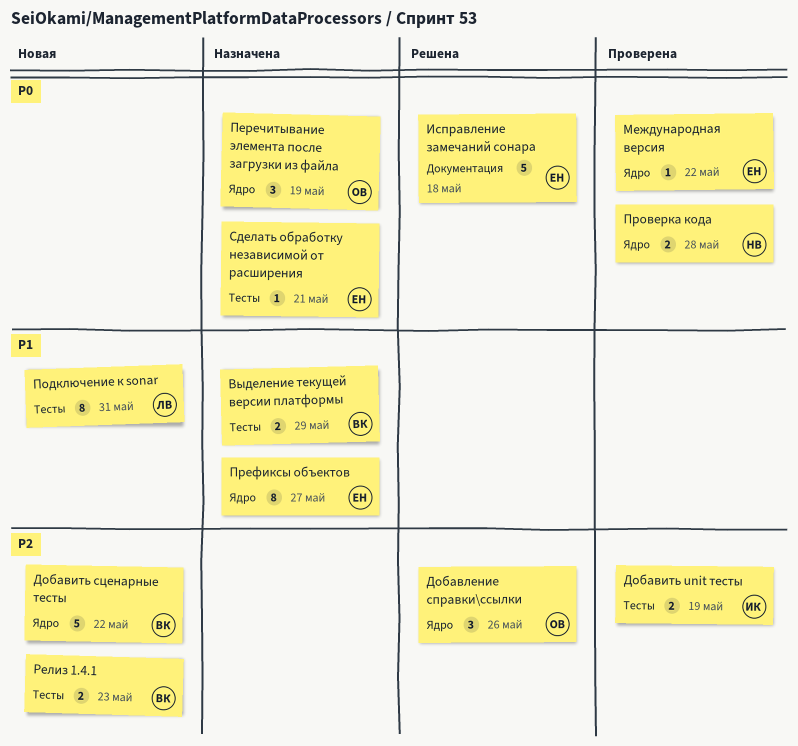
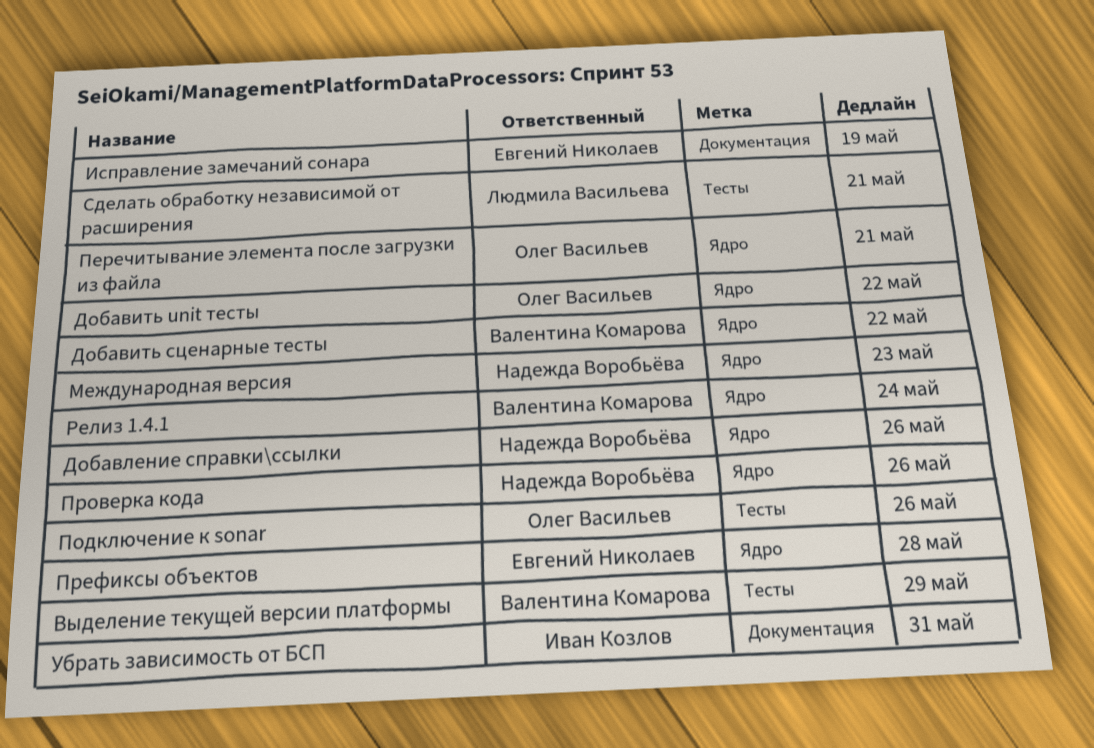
Добавить unit тесты, owner: Иван Козлов -> Олег Васильев
Добавить unit тесты, label: Тесты -> Ядро
Добавить unit тесты, due: May 19 -> May 22
Добавление справки\ссылки, owner: Олег Васильев -> Надежда Воробьёва
Исправление замечаний сонара, due: May 18 -> May 19
Международная версия, owner: Евгений Николаев -> Надежда Воробьёва
Международная версия, due: May 22 -> May 23
Перечитывание элемента после загрузки из файла, due: May 19 -> May 21
Подключение к sonar, owner: Людмила Васильева -> Олег Васильев
Подключение к sonar, due: May 31 -> May 26
Префиксы объектов, due: May 27 -> May 28
Проверка кода, due: May 28 -> May 26
Релиз 1.4.1, label: Тесты -> Ядро
Релиз 1.4.1, due: May 23 -> May 24
Сделать обработку независимой от расширения, owner: Евгений Николаев -> Людмила Васильева
Убрать зависимость от БСП: none -> present

